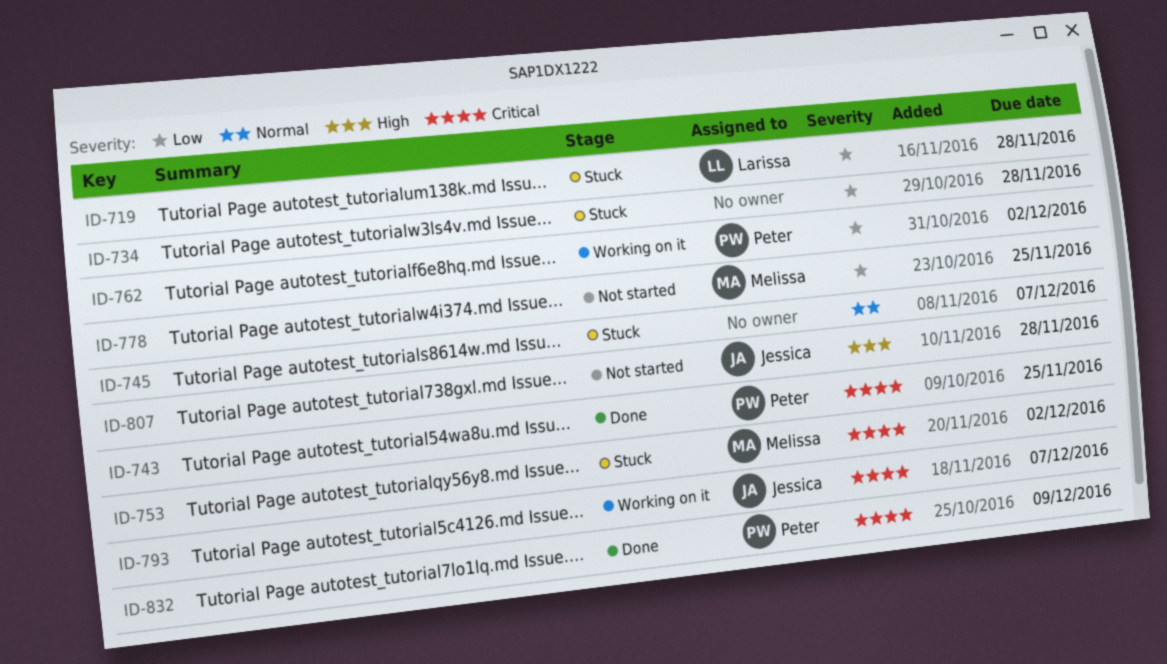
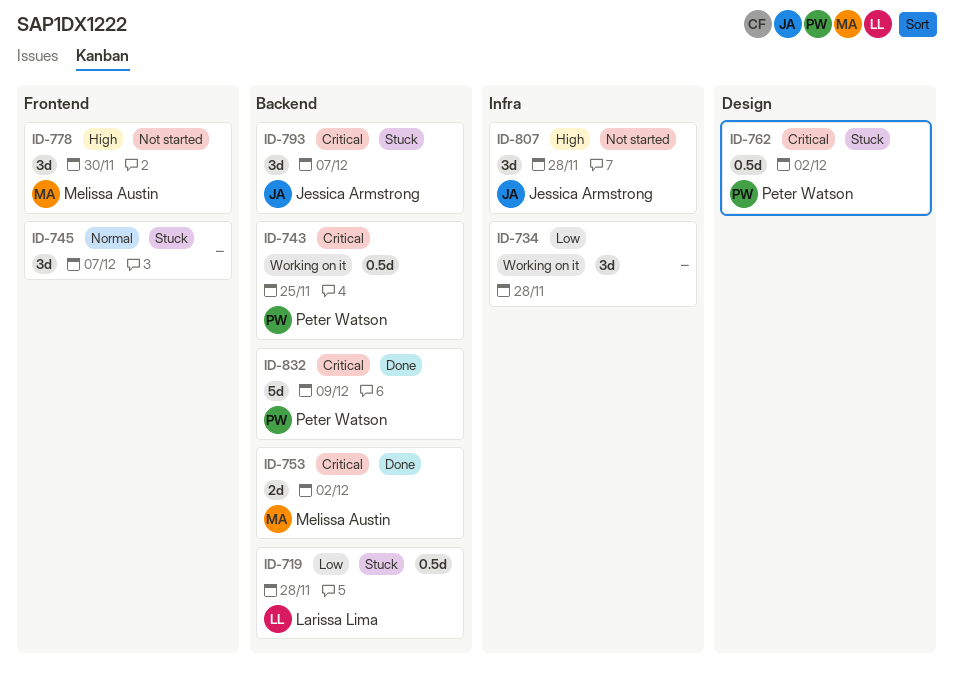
ID-734, status: Stuck -> Working on it
ID-743, status: Done -> Working on it
ID-753, status: Stuck -> Done
ID-762, status: Working on it -> Stuck
ID-762, priority: Low -> Critical
ID-778, priority: Low -> High
ID-778, due: Nov 25 -> Nov 30
ID-793, status: Working on it -> Stuck

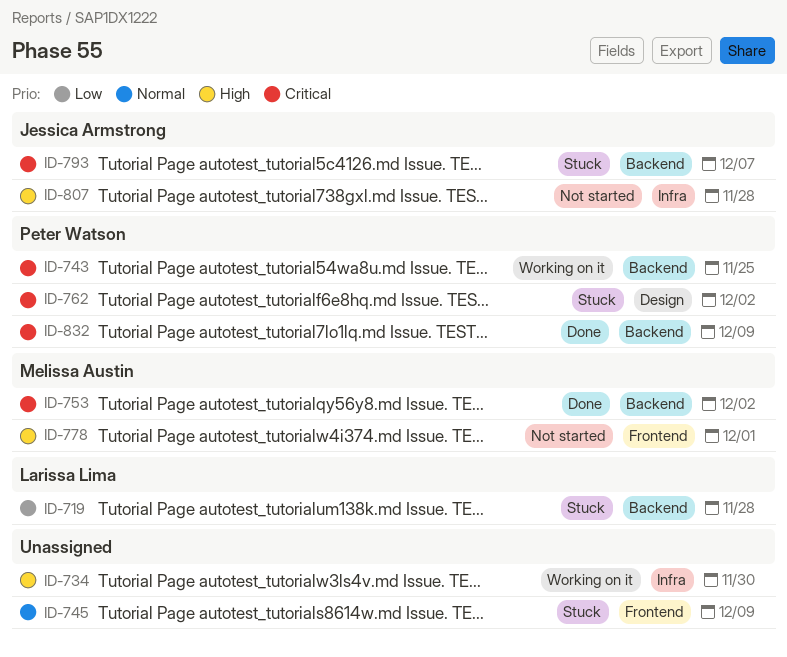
ID-734, priority: Low -> High
ID-734, due: Nov 28 -> Nov 30
ID-745, due: Dec 7 -> Dec 9
ID-778, due: Nov 30 -> Dec 1

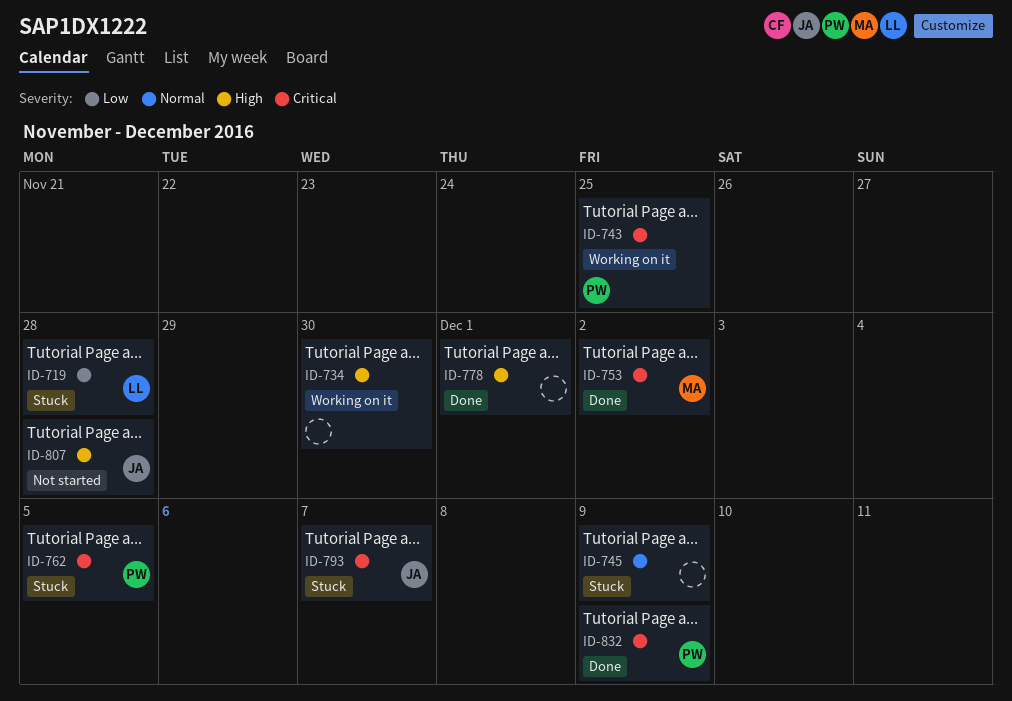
ID-762, due: Dec 2 -> Dec 5
ID-778, status: Not started -> Done
ID-778, owner: Melissa Austin -> none

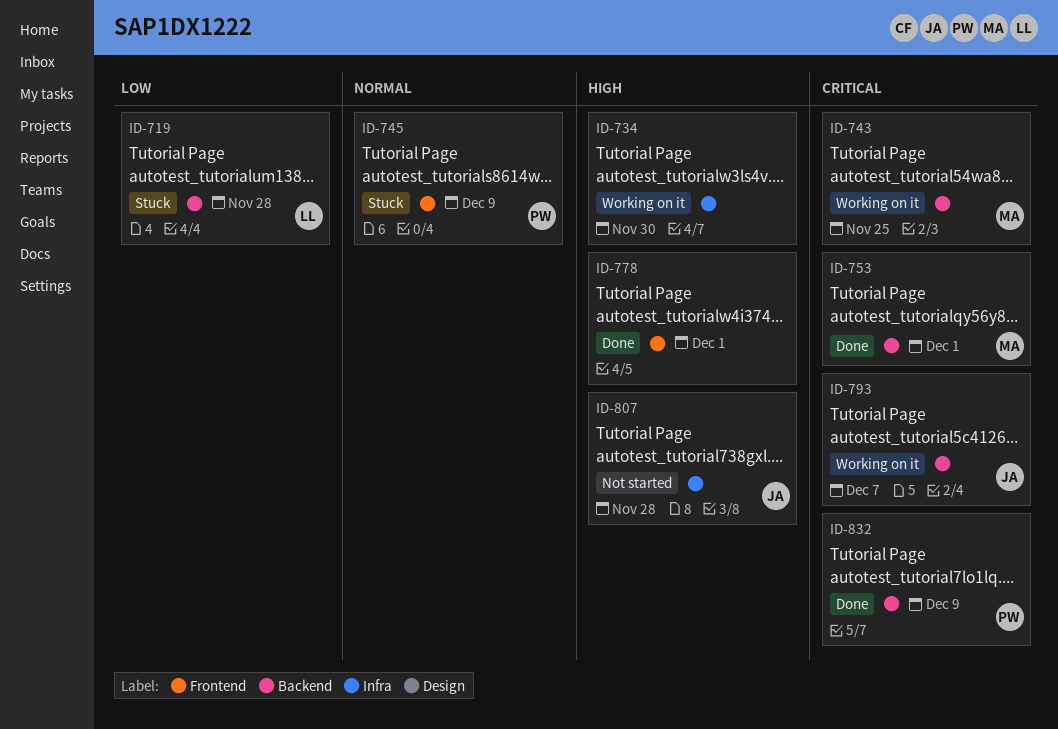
ID-743, owner: PW -> MA
ID-745, owner: none -> PW
ID-753, due: Dec 2 -> Dec 1
ID-762: present -> none
ID-793, status: Stuck -> Working on it

